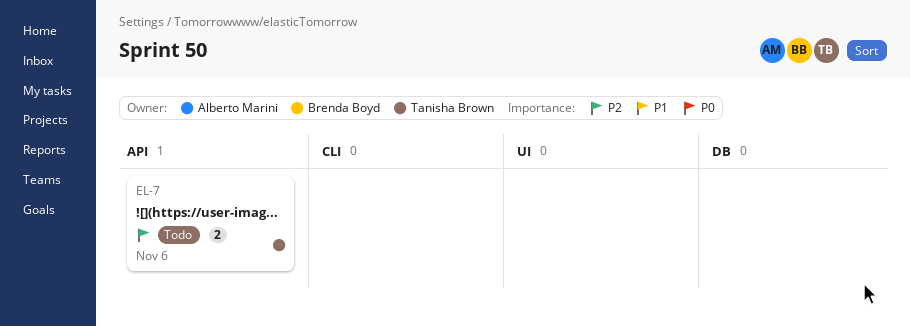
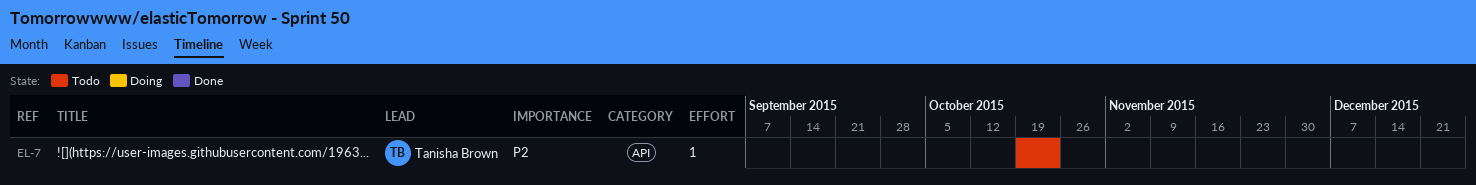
EL-7, estimate: 2 -> 1
EL-7, due: Nov 6 -> Oct 23

